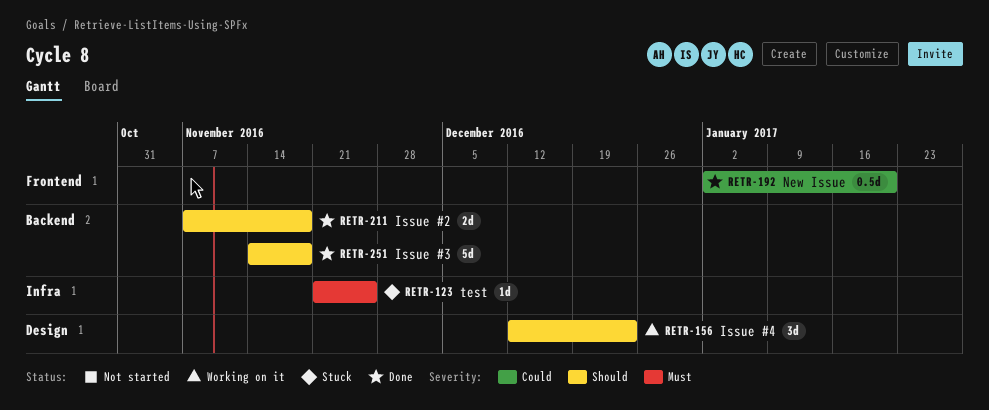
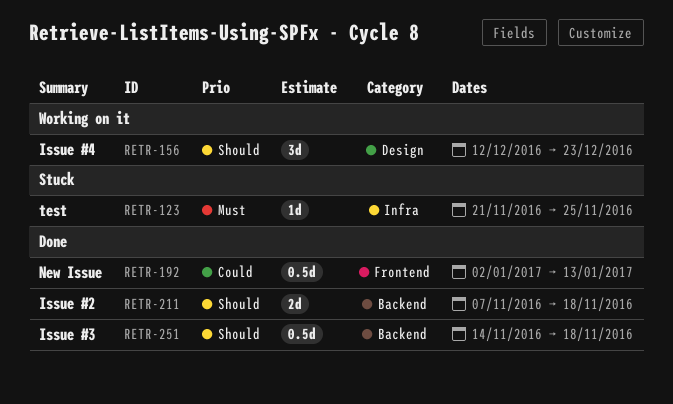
RETR-192, due: Jan 20 -> Jan 13
RETR-251, estimate: 5d -> 0.5d

